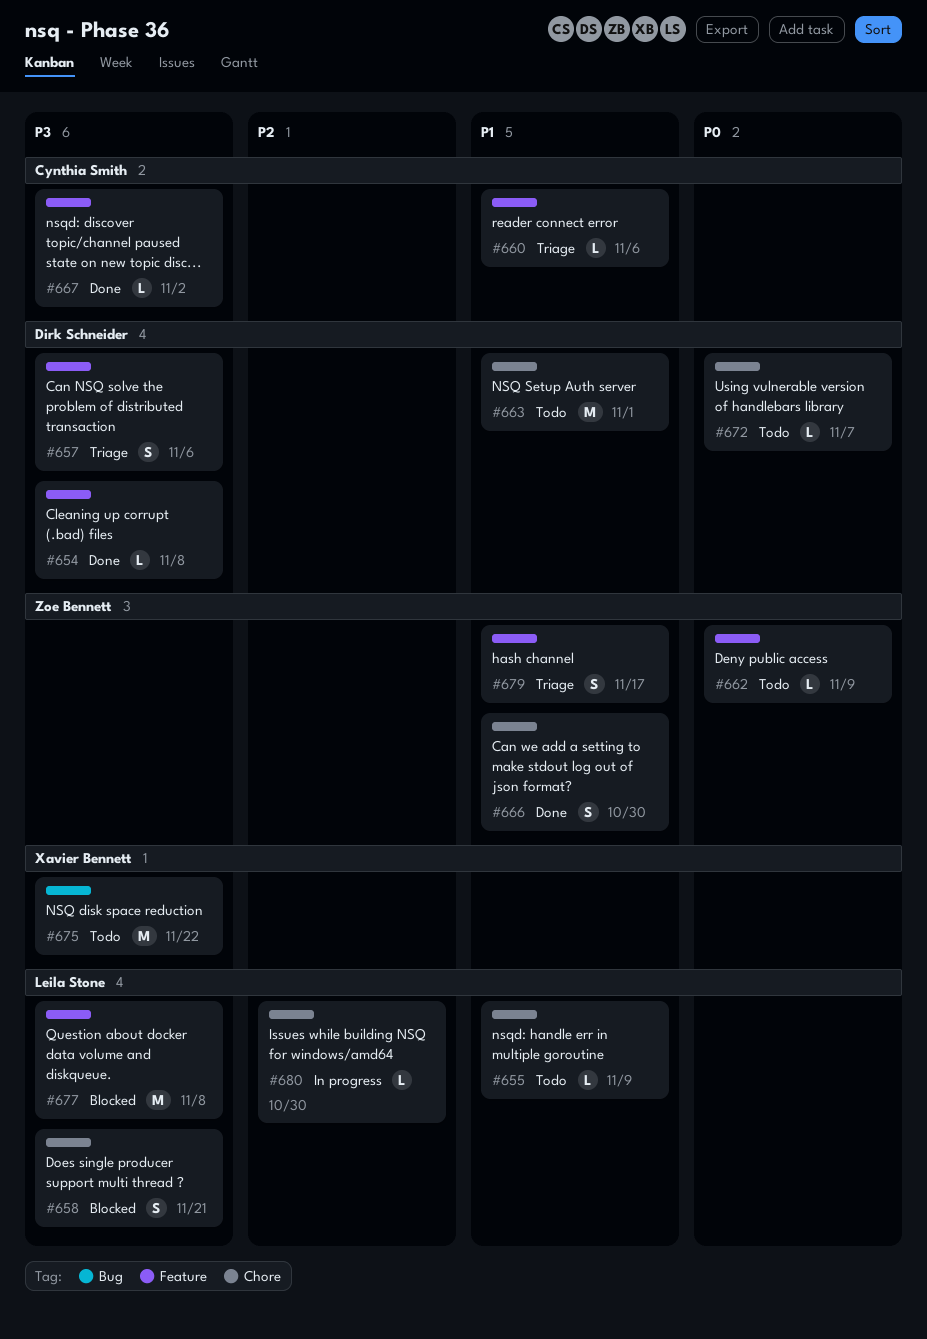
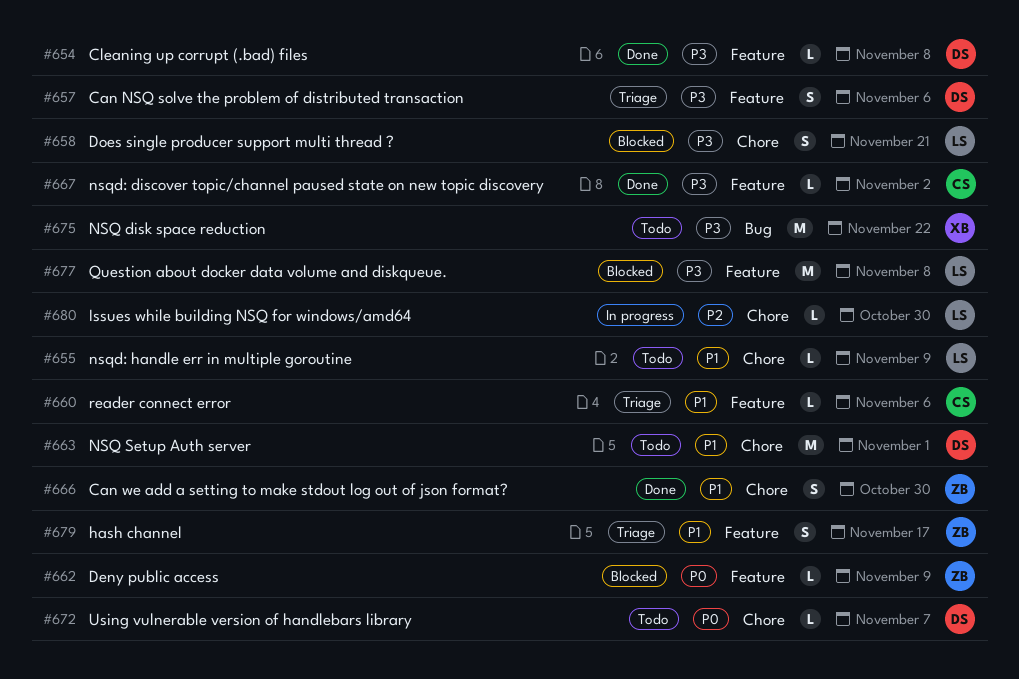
#662, status: Todo -> Blocked

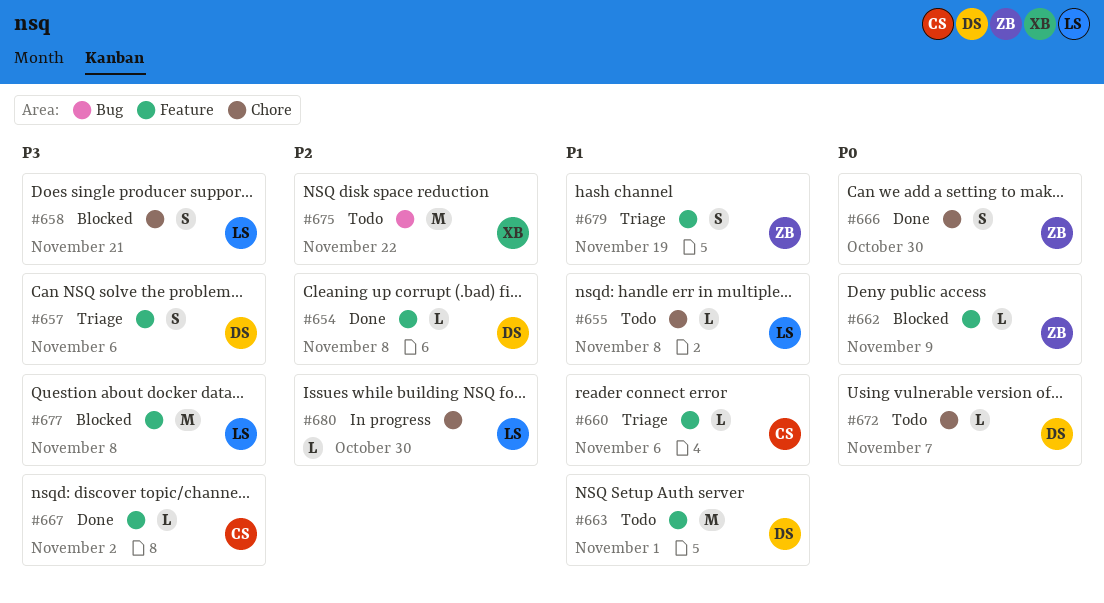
#654, priority: P3 -> P2
#655, due: Nov 9 -> Nov 8
#663, label: Chore -> Feature
#666, priority: P1 -> P0
#675, priority: P3 -> P2
#679, due: Nov 17 -> Nov 19

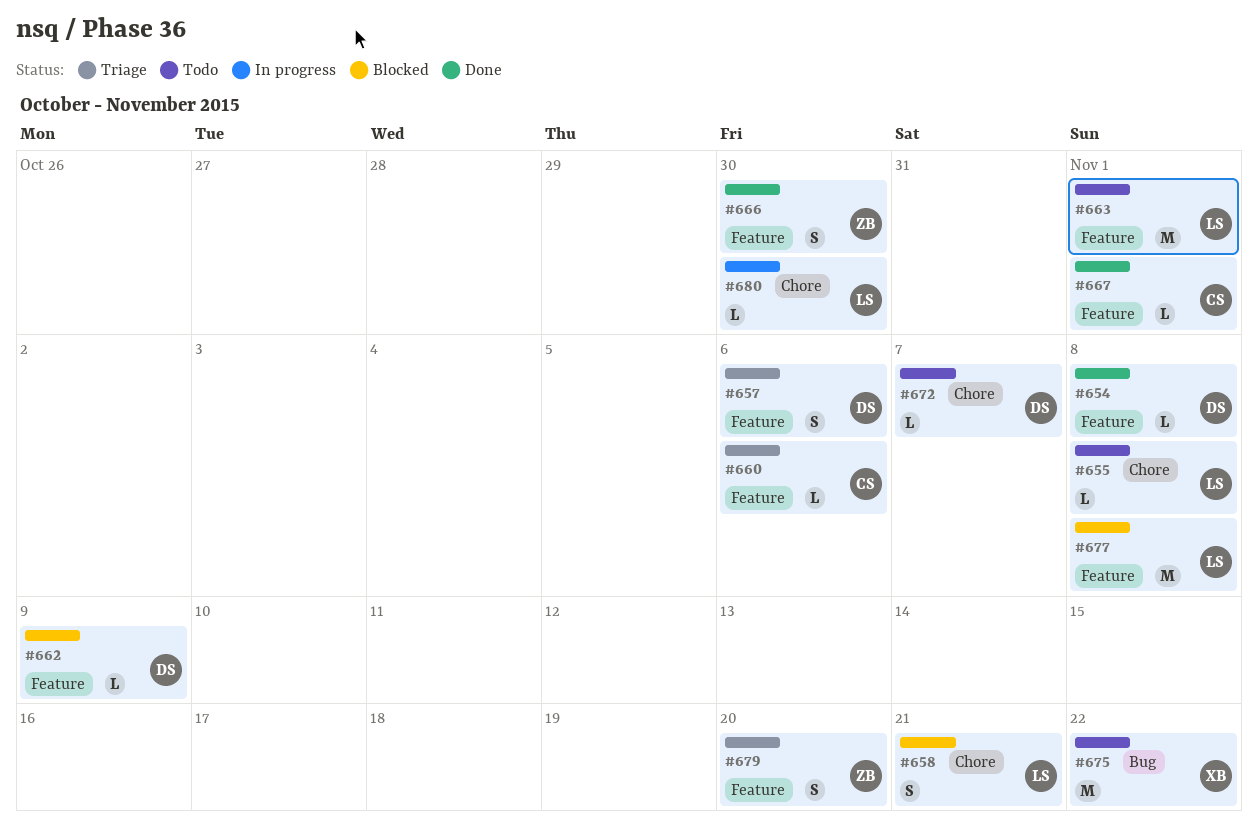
#662, owner: ZB -> DS
#663, owner: DS -> LS
#666, label: Chore -> Feature
#667, due: Nov 2 -> Nov 1
#679, due: Nov 19 -> Nov 20

